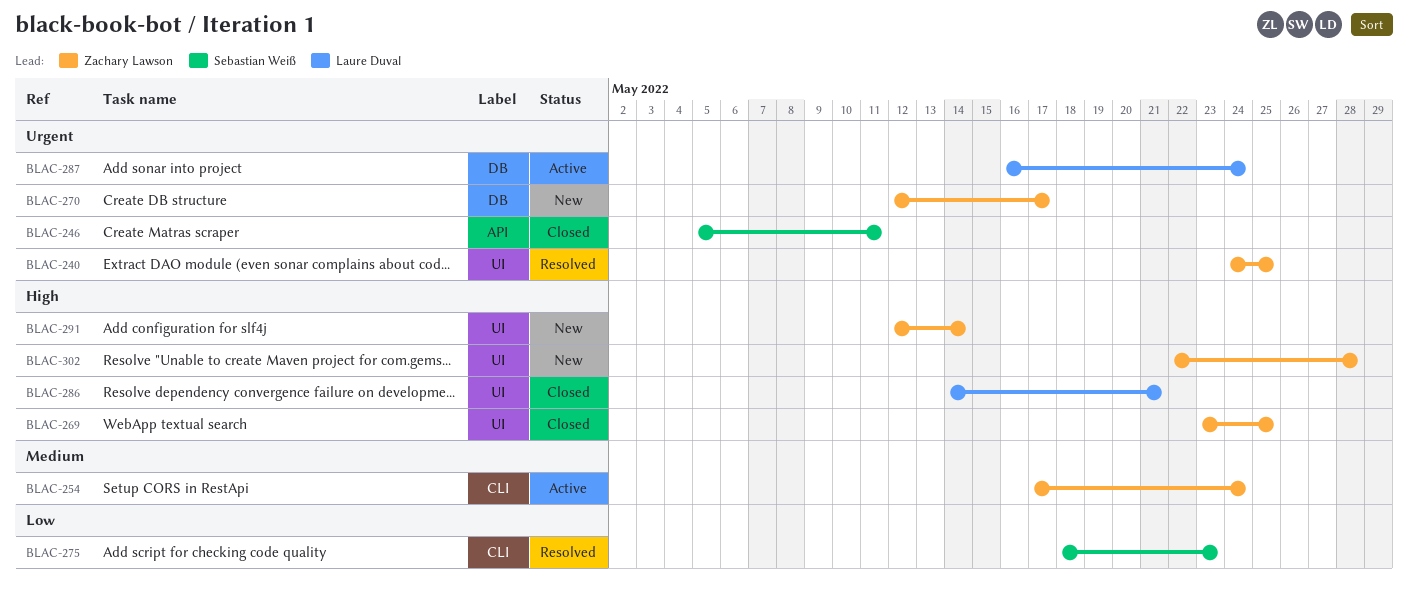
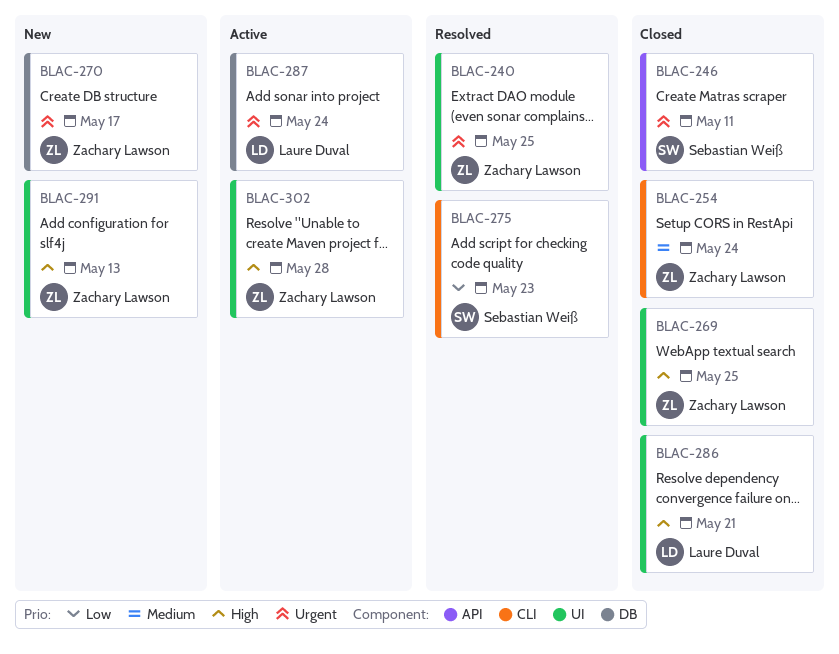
BLAC-254, status: Active -> Closed
BLAC-291, due: May 14 -> May 13
BLAC-302, status: New -> Active

